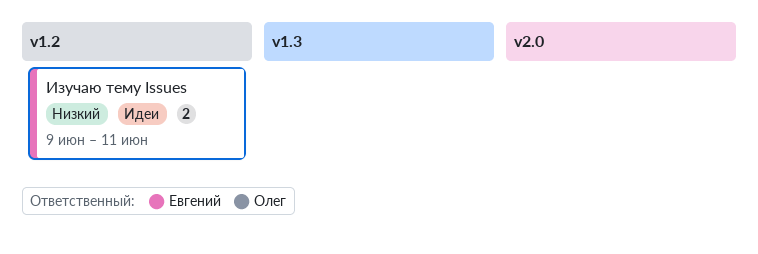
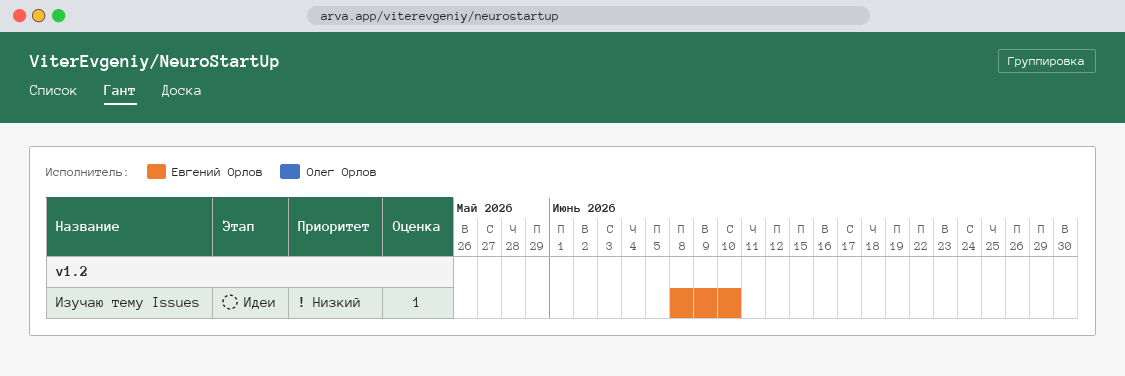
Изучаю тему Issues, estimate: 2 -> 1
Изучаю тему Issues, start: Jun 9 -> Jun 8
Изучаю тему Issues, due: Jun 11 -> Jun 10

